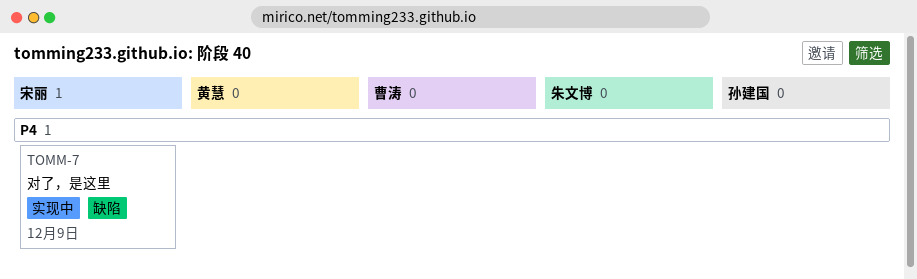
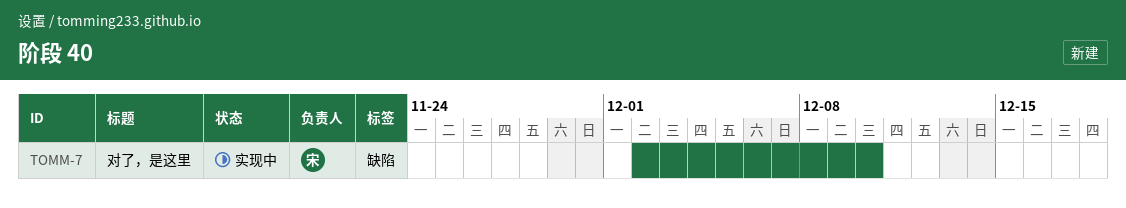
TOMM-7, due: Dec 9 -> Dec 10

